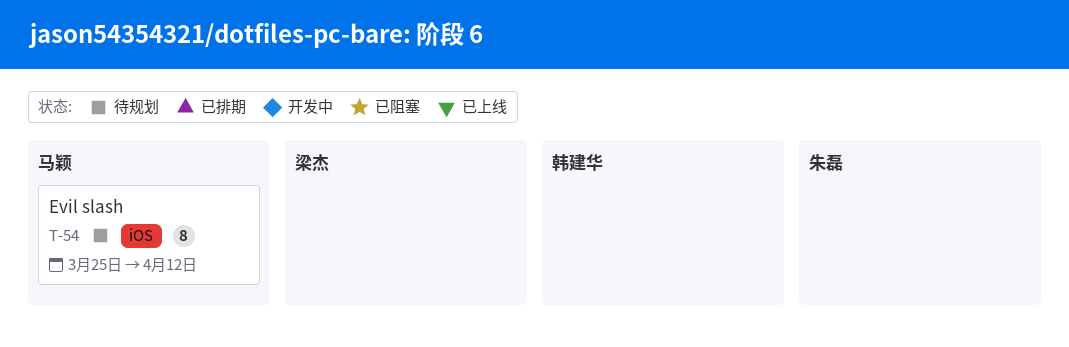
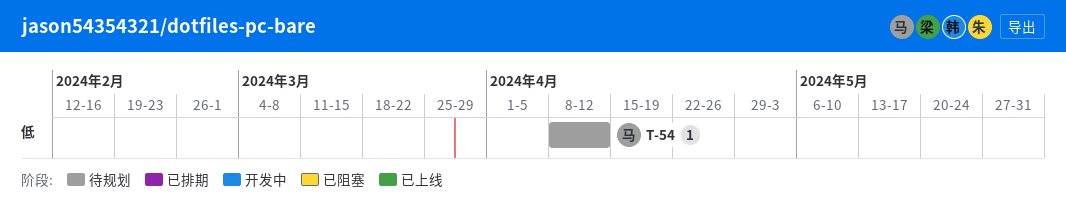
T-54, estimate: 8 -> 1
T-54, start: Mar 25 -> Apr 8

